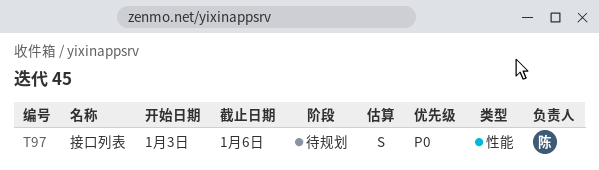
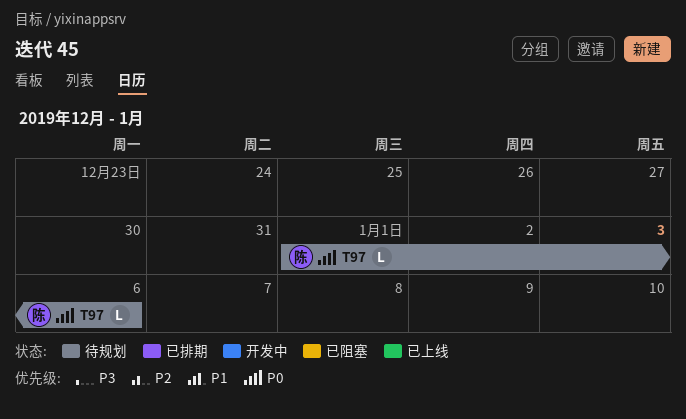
T97, estimate: S -> L
T97, start: Jan 3 -> Jan 1

